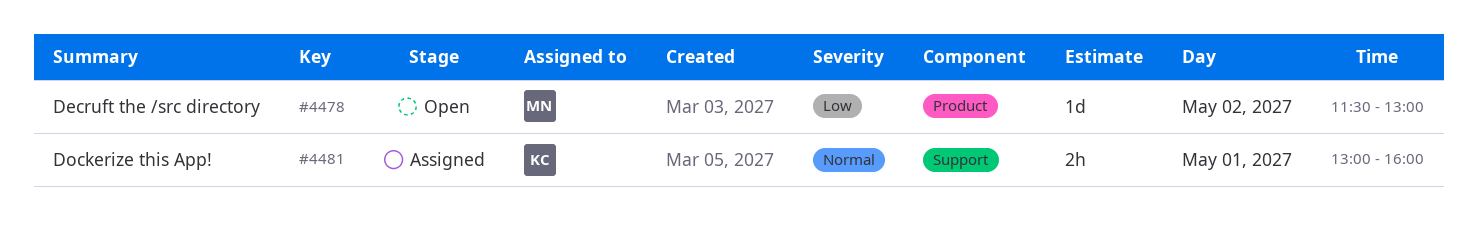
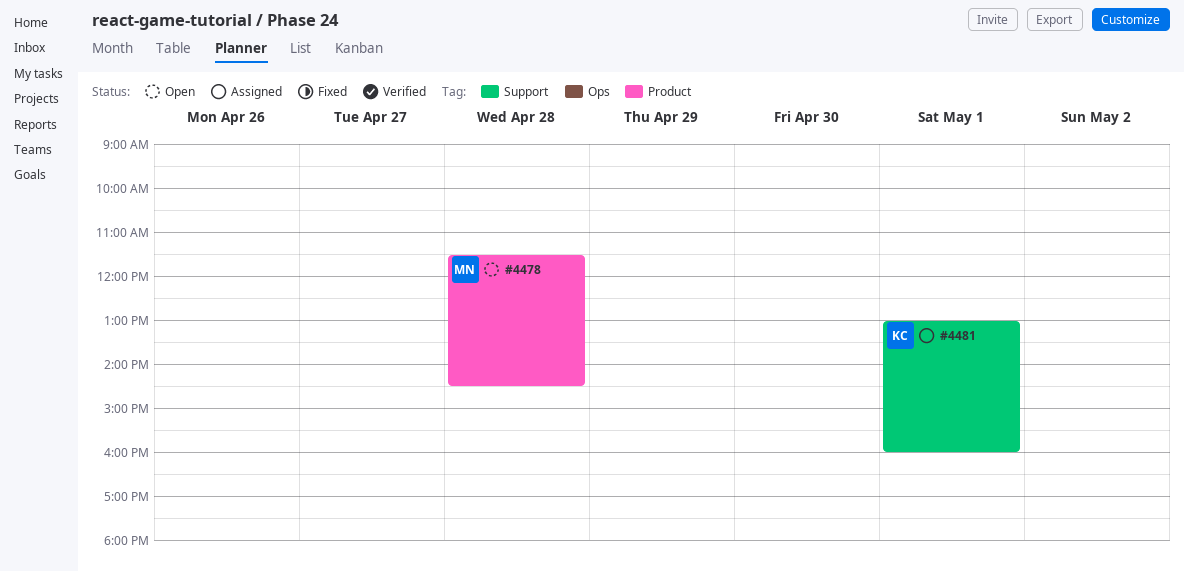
#4478, day: May 2 -> Apr 28
#4478, ends: 13:00 -> 14:30

